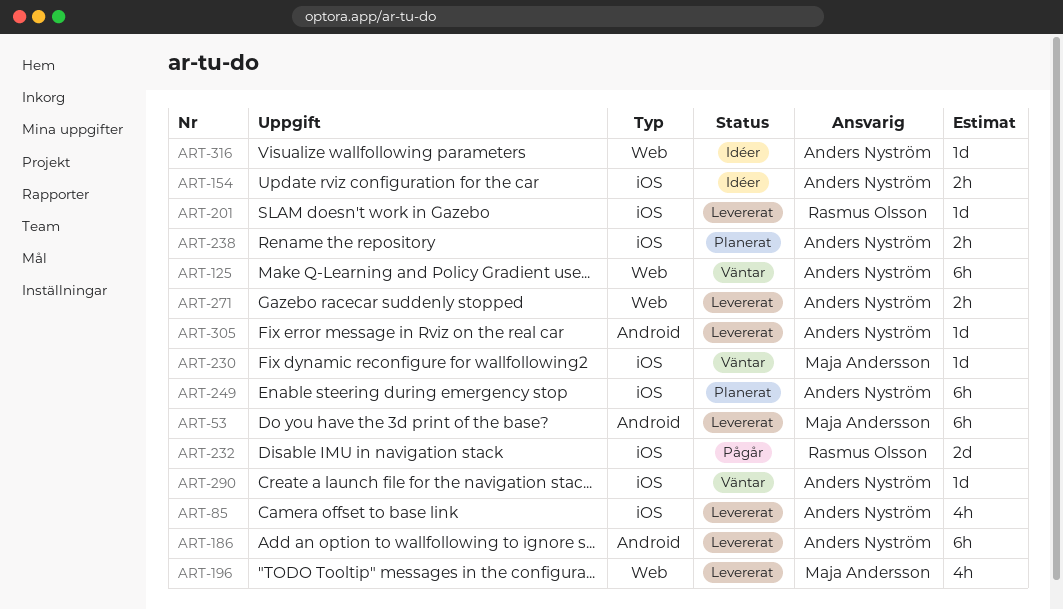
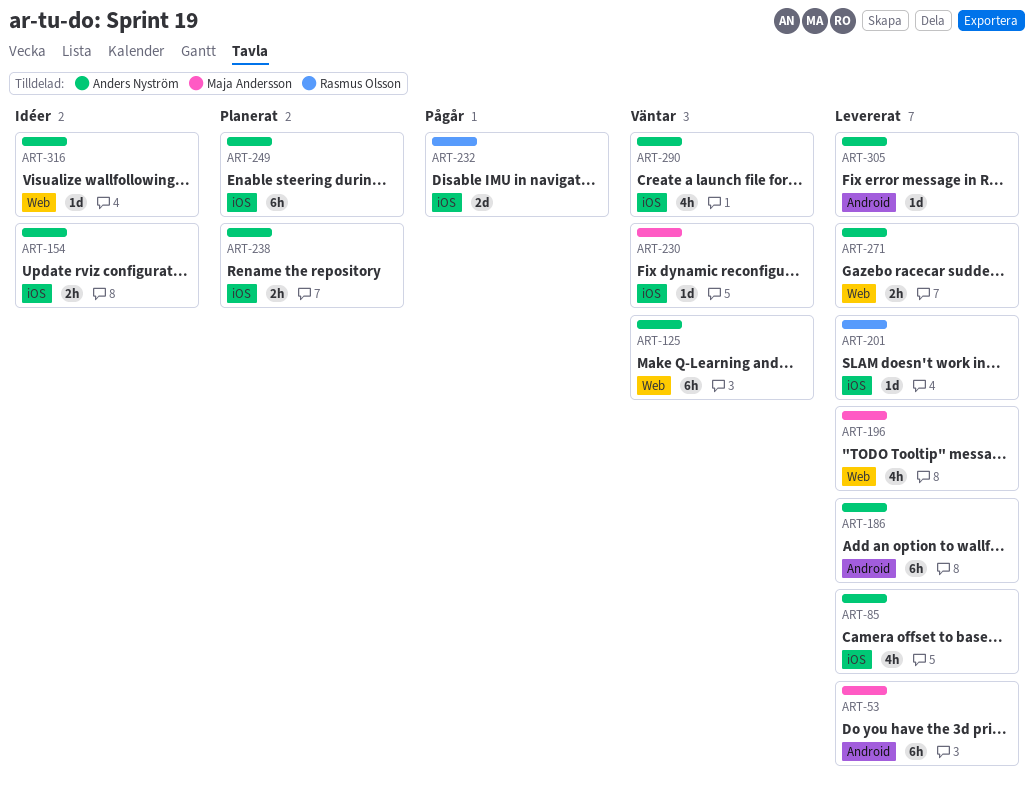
ART-290, estimate: 1d -> 4h

